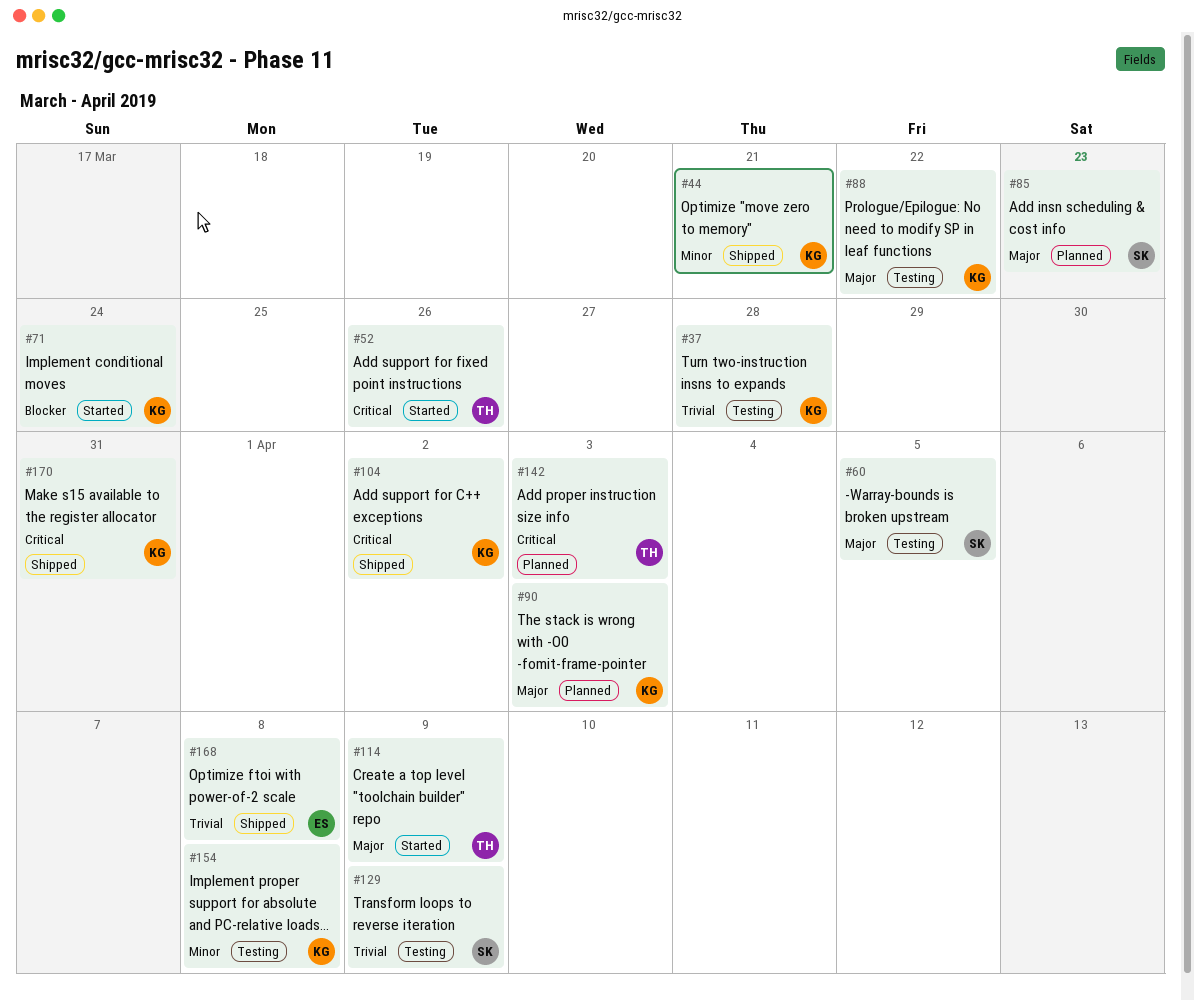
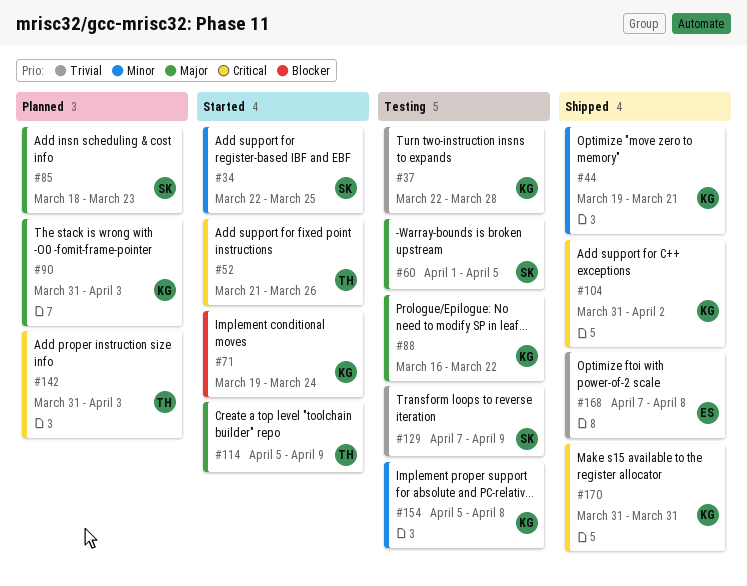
#34: none -> present

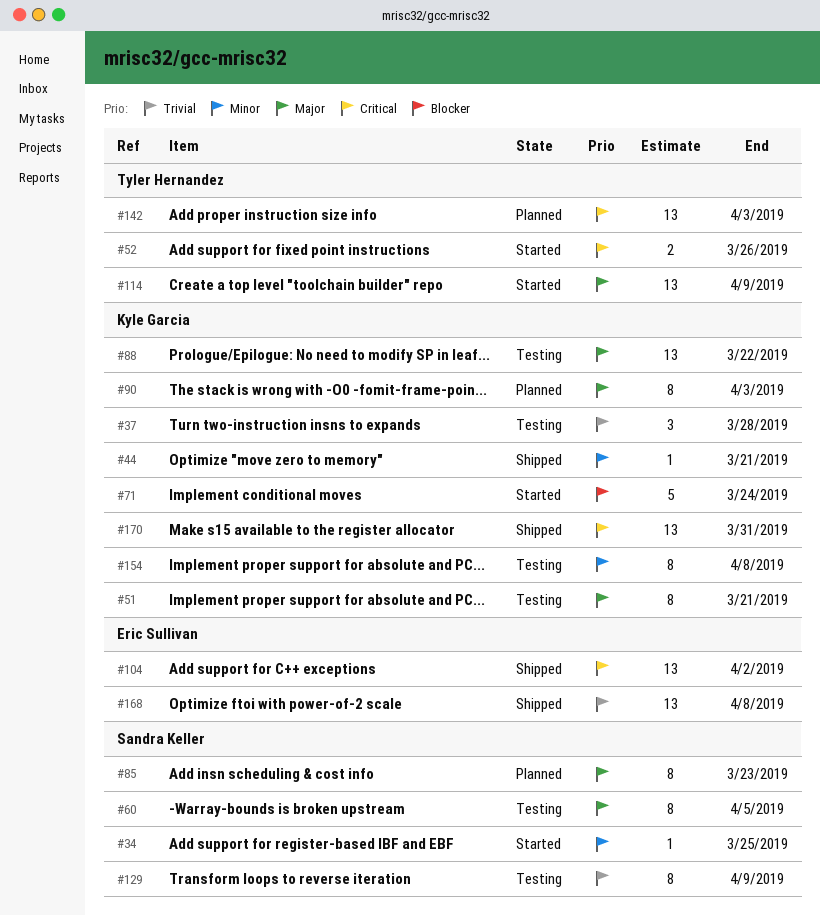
#51: none -> present
#104, owner: Kyle Garcia -> Eric Sullivan

